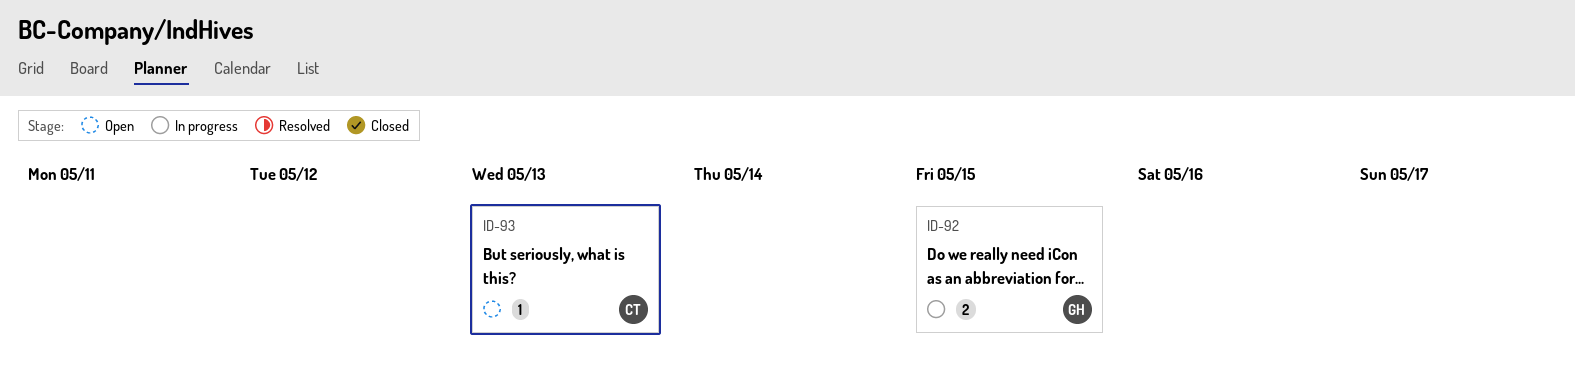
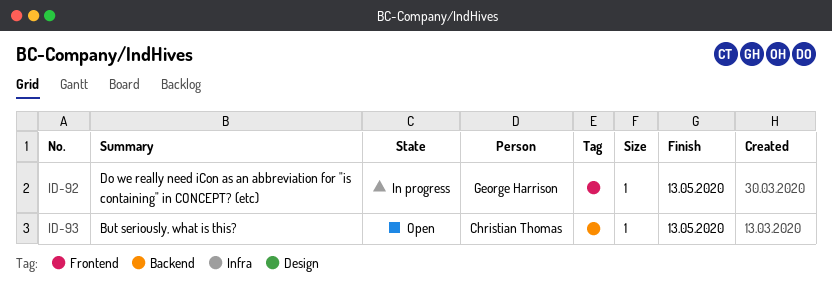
ID-92, estimate: 2 -> 1
ID-92, due: May 15 -> May 13

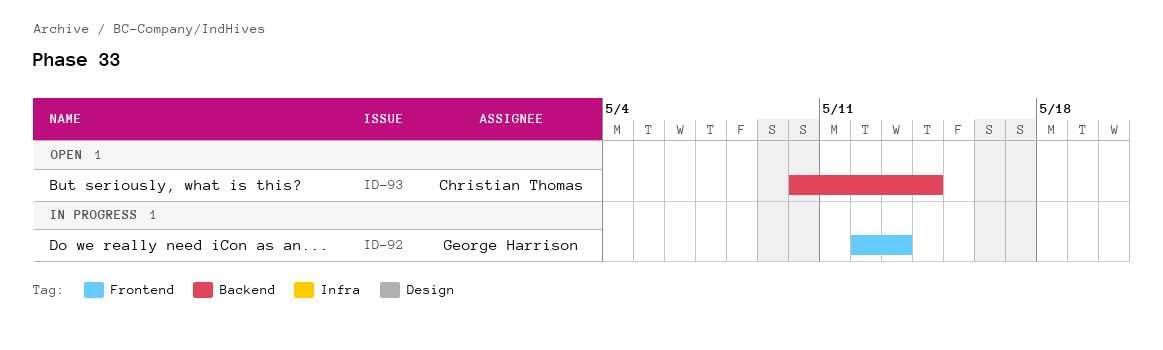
ID-93, due: May 13 -> May 14

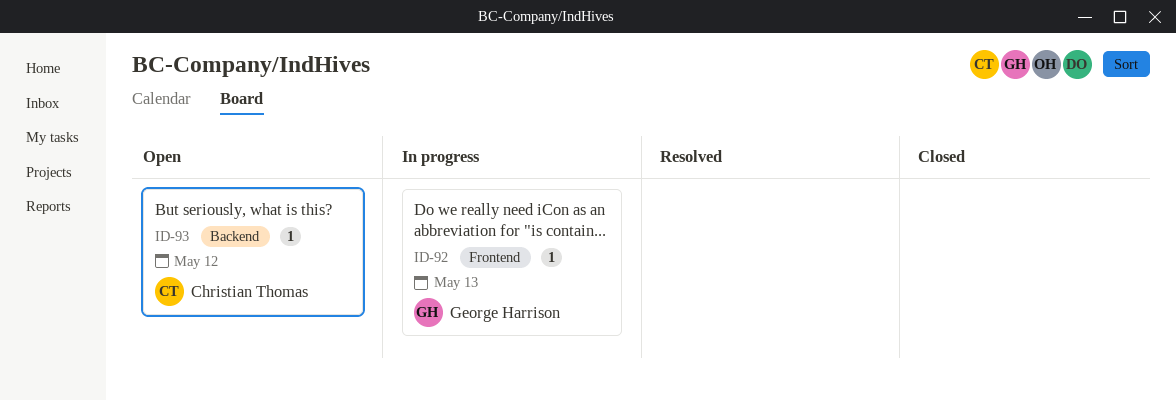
ID-93, due: May 14 -> May 12

